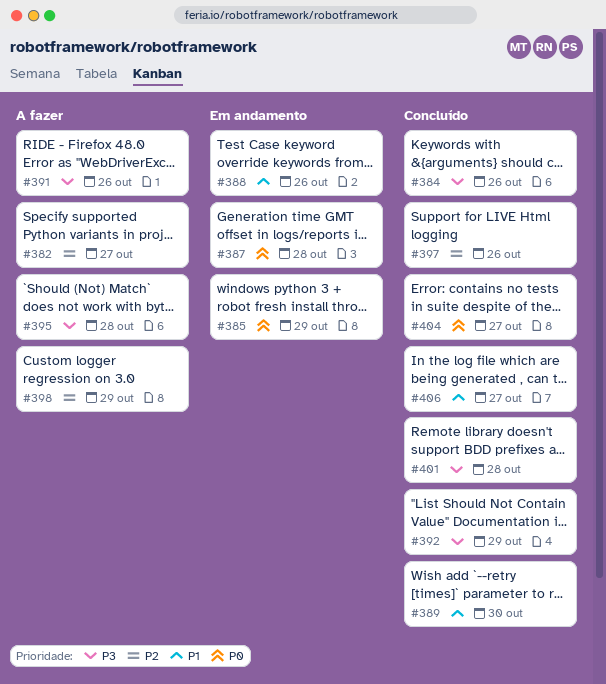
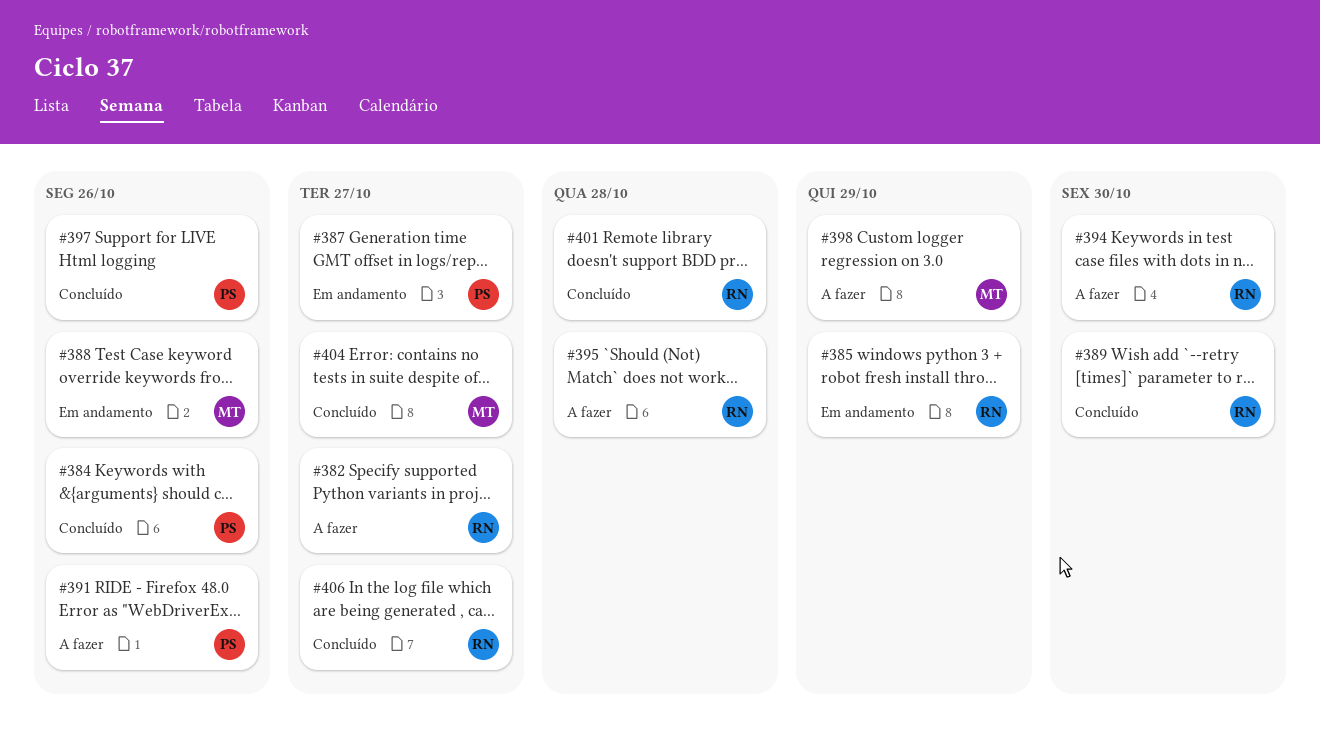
#387, due: Oct 28 -> Oct 27
#392: present -> none
#394: none -> present

